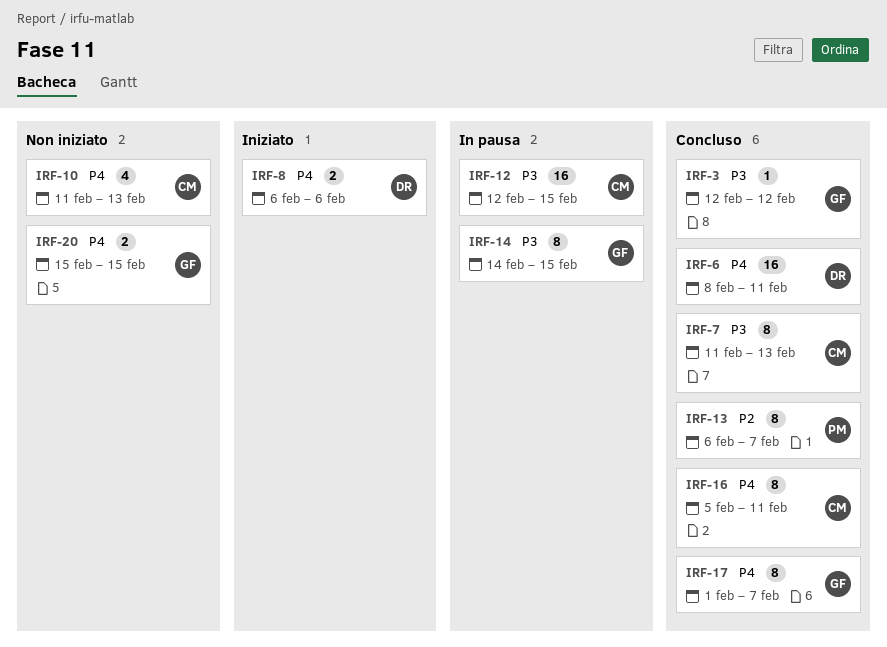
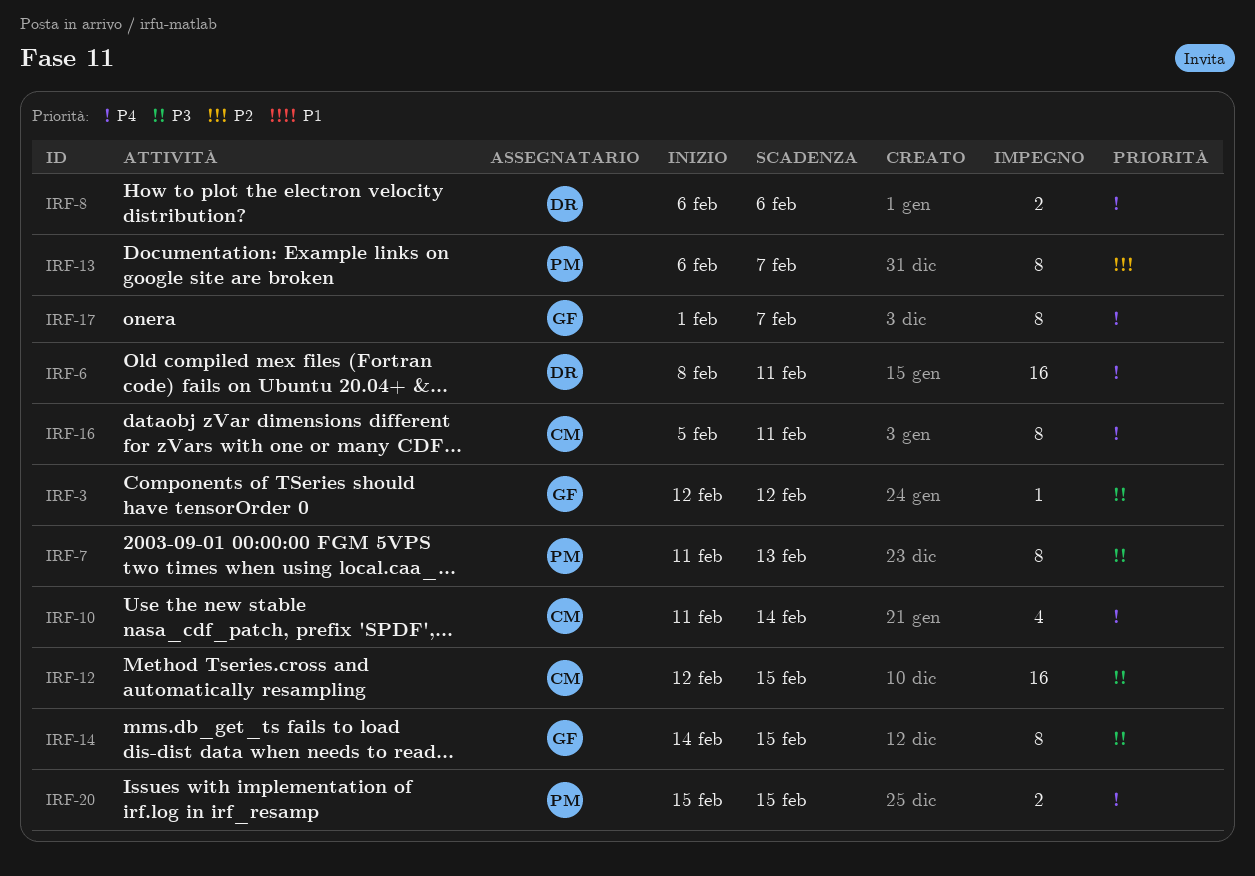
IRF-7, owner: CM -> PM
IRF-10, due: Feb 13 -> Feb 14
IRF-20, owner: GF -> PM

